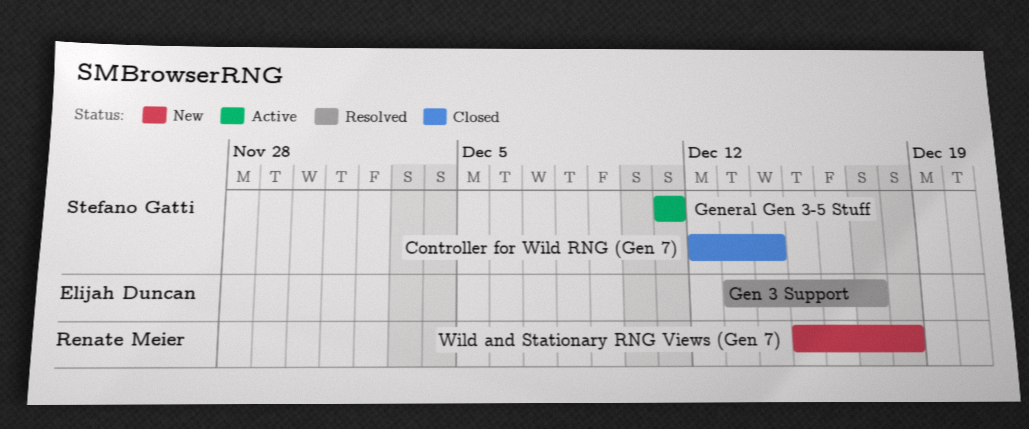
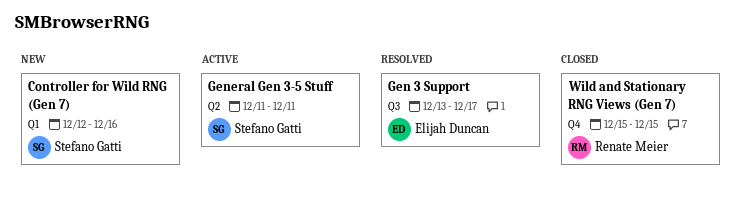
Controller for Wild RNG (Gen 7), status: Closed -> New
Controller for Wild RNG (Gen 7), due: Dec 14 -> Dec 16
Wild and Stationary RNG Views (Gen 7), status: New -> Closed
Wild and Stationary RNG Views (Gen 7), due: Dec 18 -> Dec 15

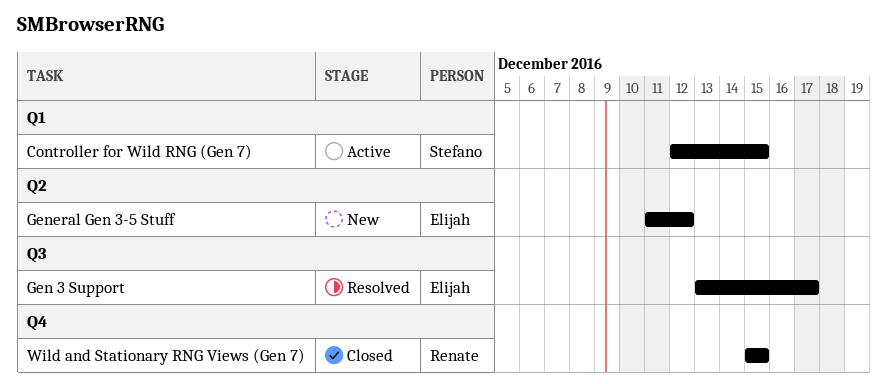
Controller for Wild RNG (Gen 7), status: New -> Active
Controller for Wild RNG (Gen 7), due: Dec 16 -> Dec 15
General Gen 3-5 Stuff, status: Active -> New
General Gen 3-5 Stuff, owner: Stefano Gatti -> Elijah Duncan
General Gen 3-5 Stuff, due: Dec 11 -> Dec 12

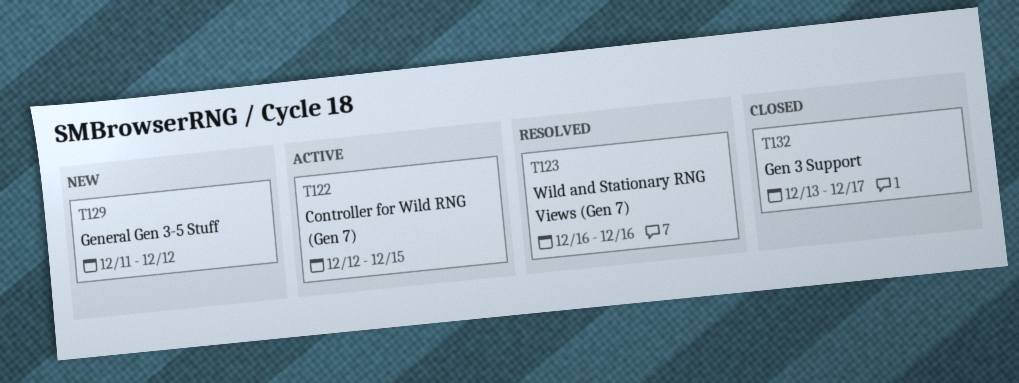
Gen 3 Support, status: Resolved -> Closed
Wild and Stationary RNG Views (Gen 7), status: Closed -> Resolved
Wild and Stationary RNG Views (Gen 7), start: Dec 15 -> Dec 16
Wild and Stationary RNG Views (Gen 7), due: Dec 15 -> Dec 16

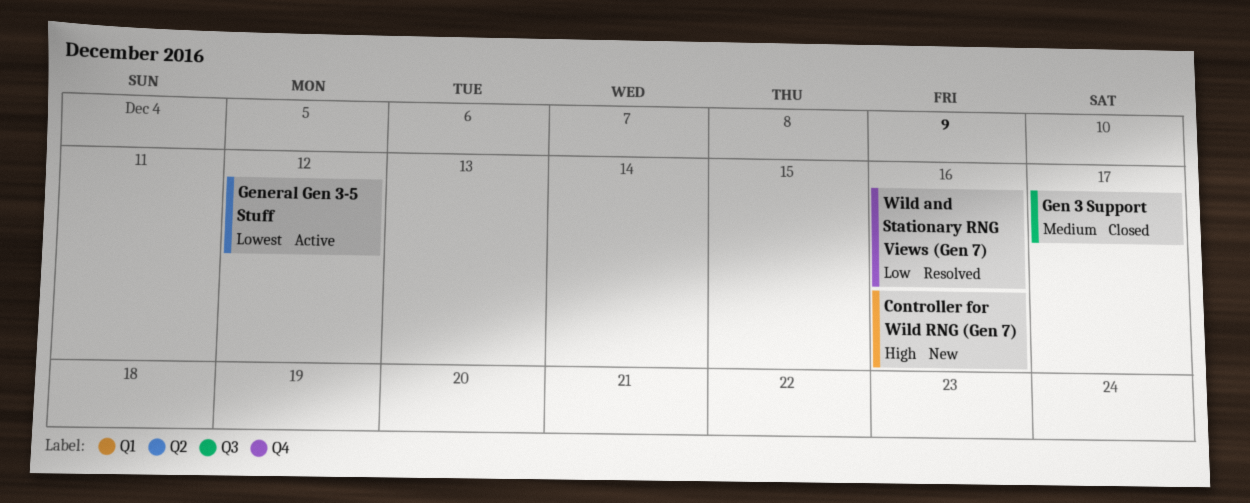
Controller for Wild RNG (Gen 7), status: Active -> New
Controller for Wild RNG (Gen 7), due: Dec 15 -> Dec 16
General Gen 3-5 Stuff, status: New -> Active

